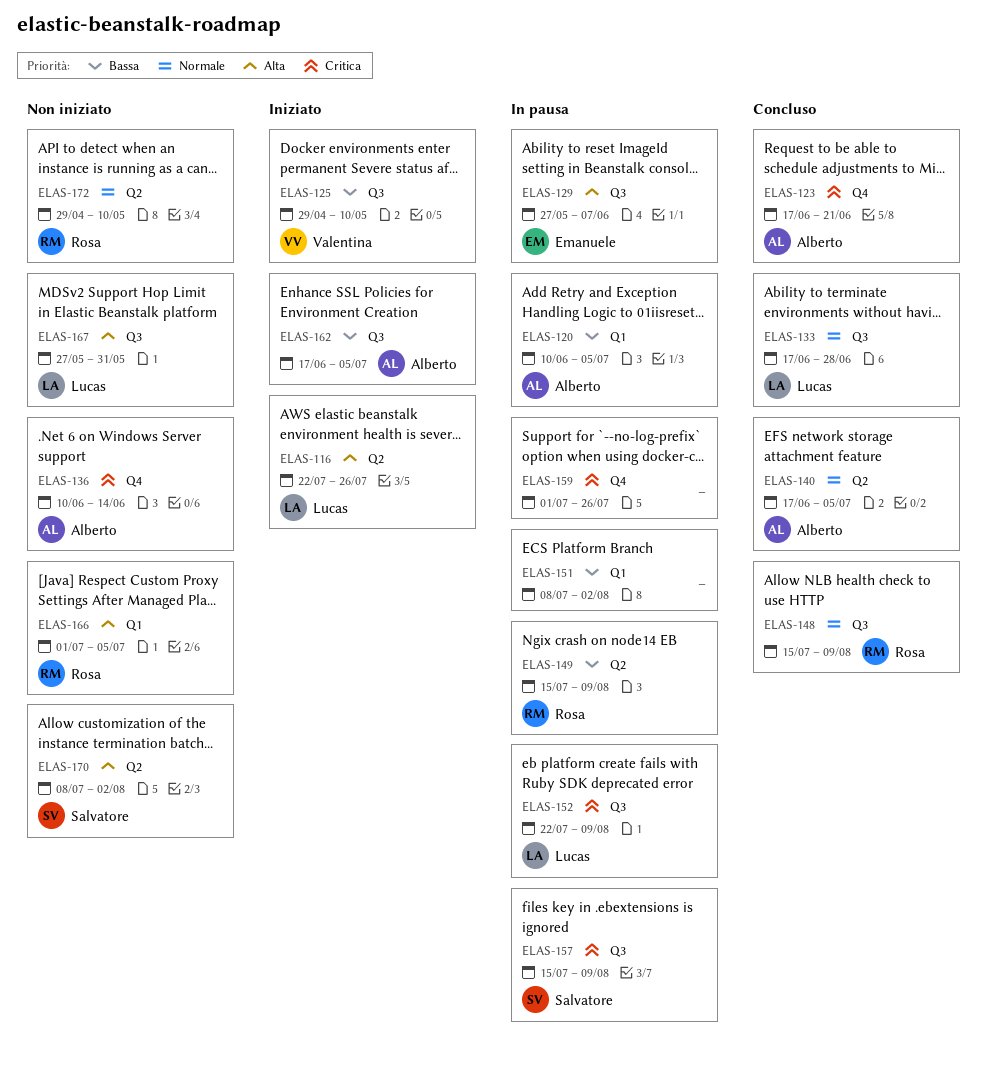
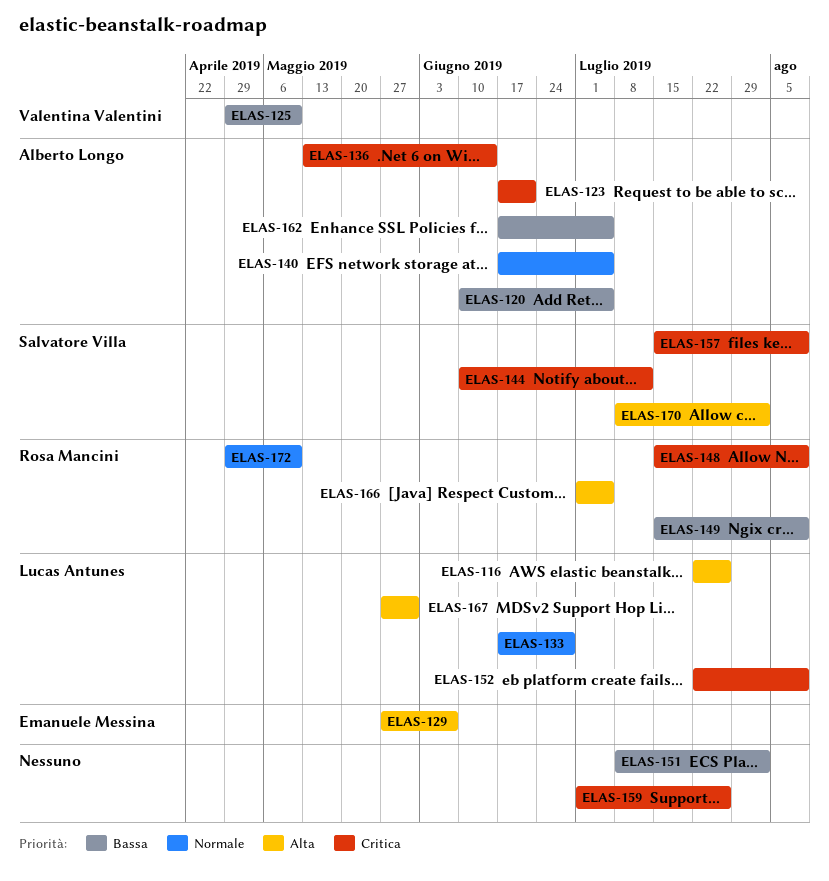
ELAS-136, start: Jun 10 -> May 13
ELAS-144: none -> present
ELAS-148, priority: Normale -> Critica

